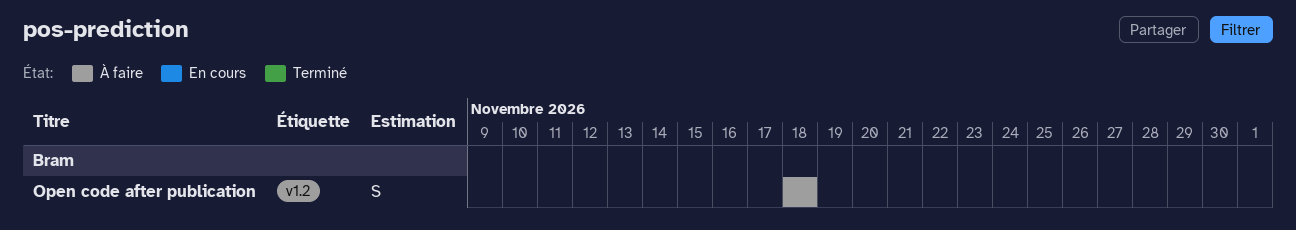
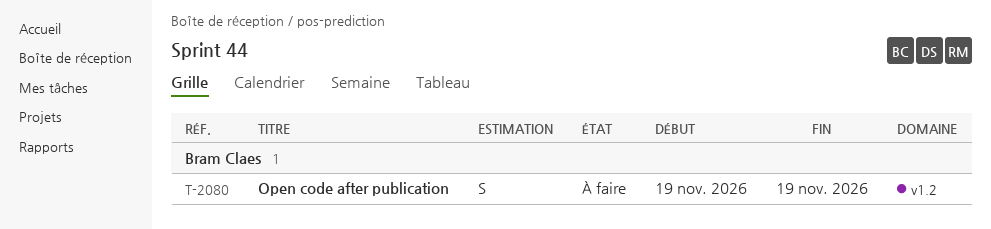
Open code after publication, start: Nov 18 -> Nov 19
Open code after publication, due: Nov 18 -> Nov 19

